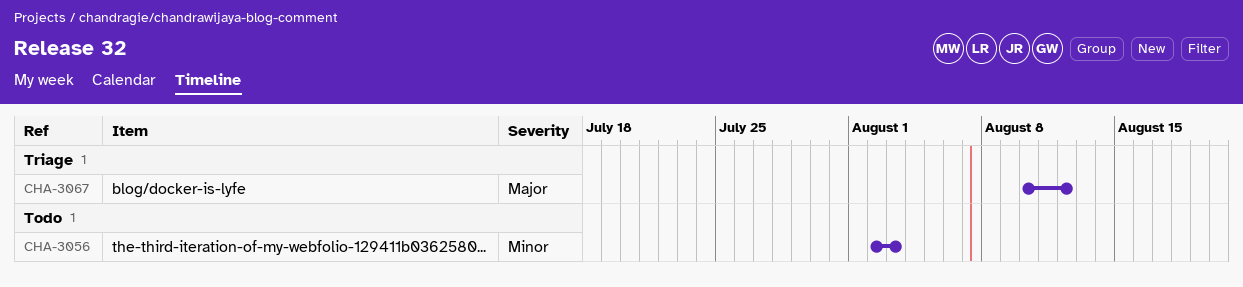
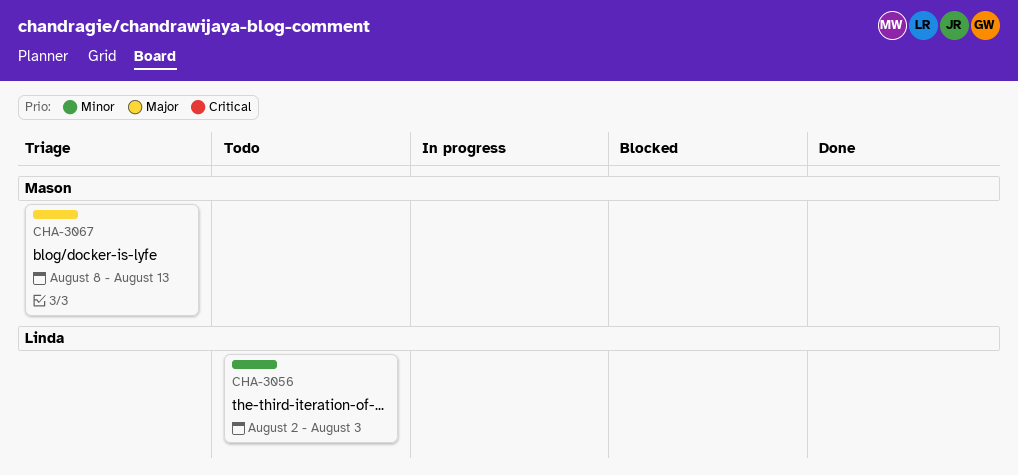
CHA-3067, start: Aug 10 -> Aug 8
CHA-3067, due: Aug 12 -> Aug 13

